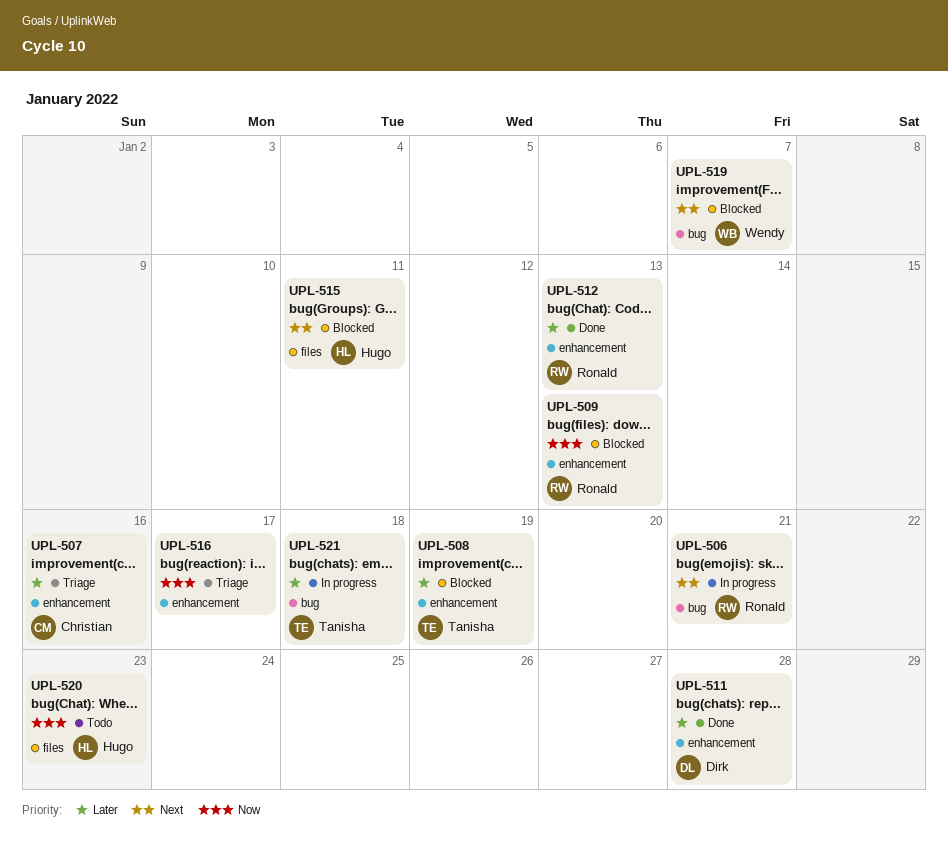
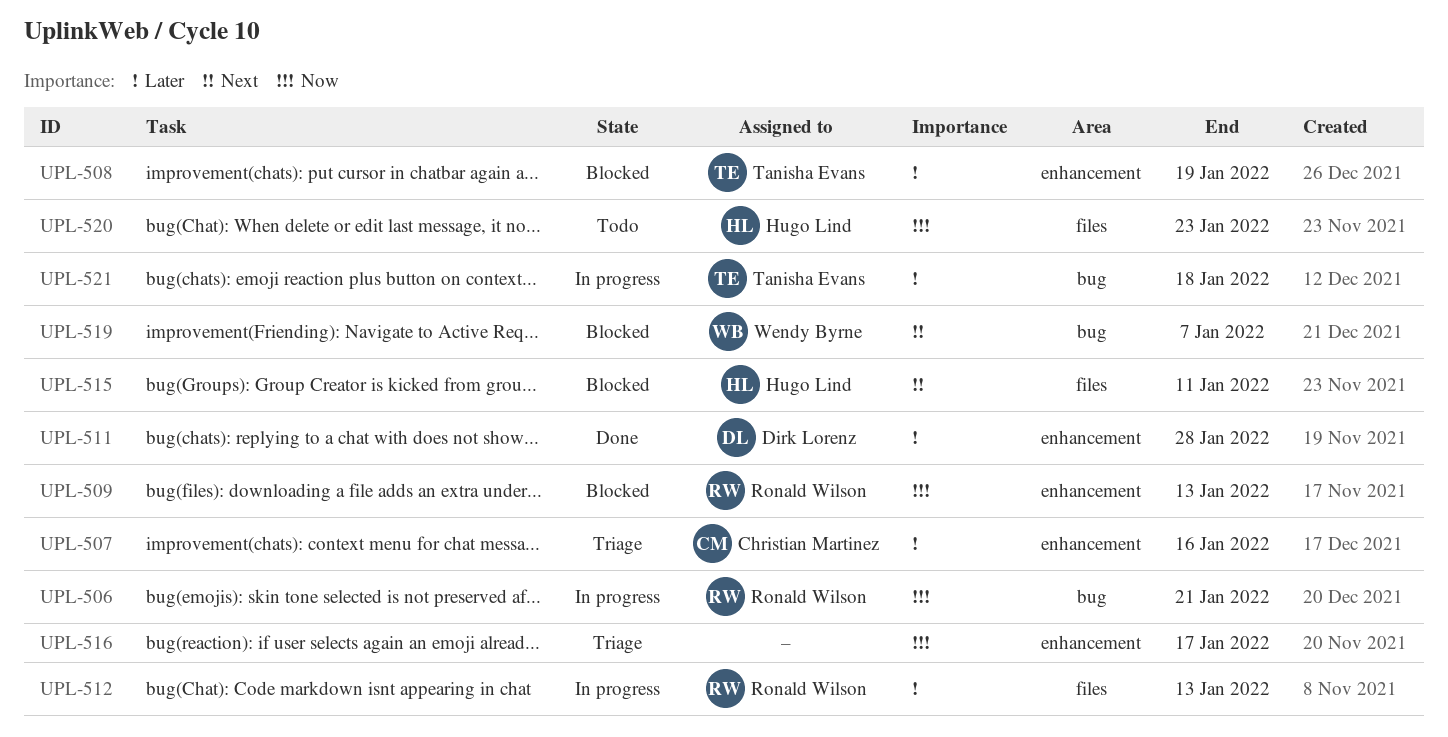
UPL-506, priority: Next -> Now
UPL-512, status: Done -> In progress
UPL-512, label: enhancement -> files

